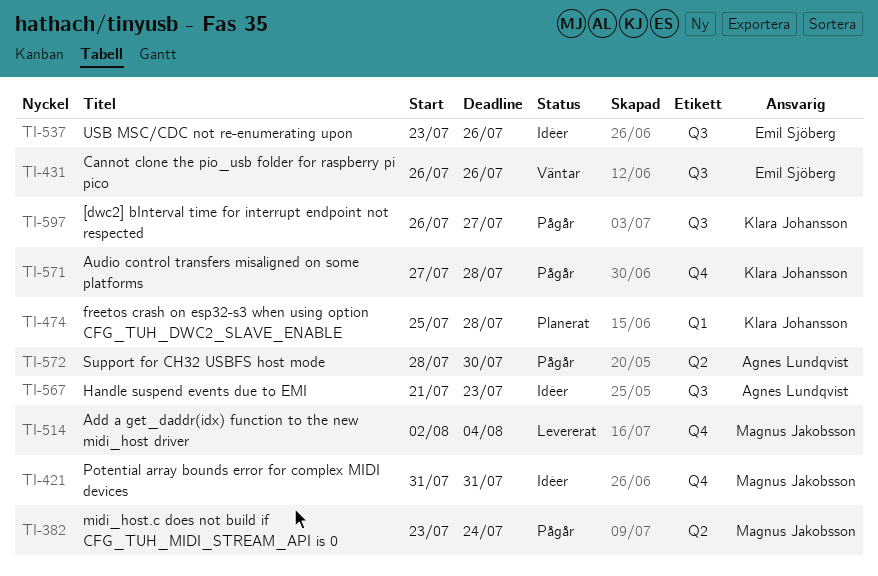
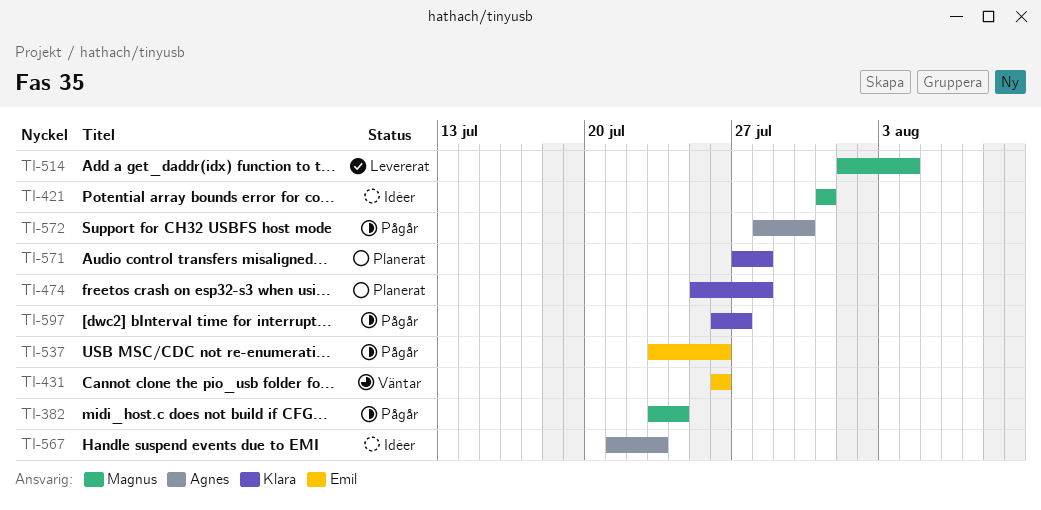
TI-514, start: Aug 2 -> Aug 1
TI-537, status: Idéer -> Pågår
TI-571, status: Pågår -> Planerat

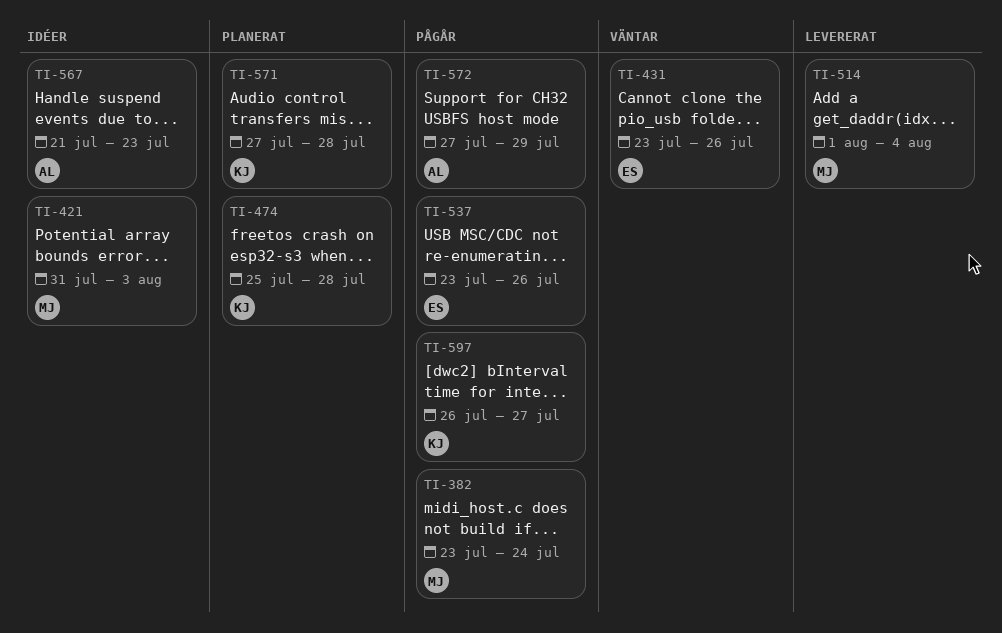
TI-421, due: Jul 31 -> Aug 3
TI-431, start: Jul 26 -> Jul 23
TI-572, start: Jul 28 -> Jul 27
TI-572, due: Jul 30 -> Jul 29

